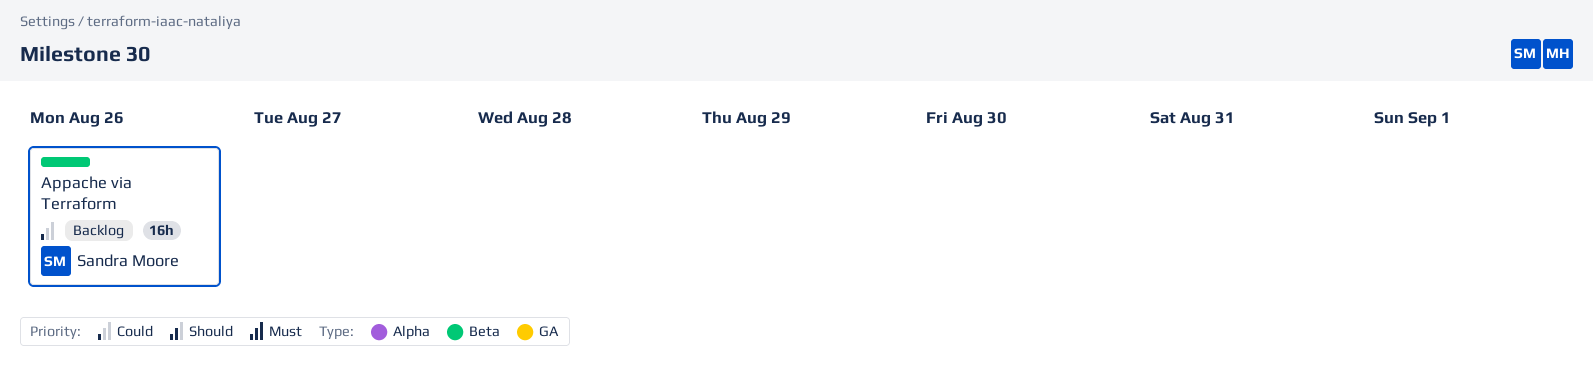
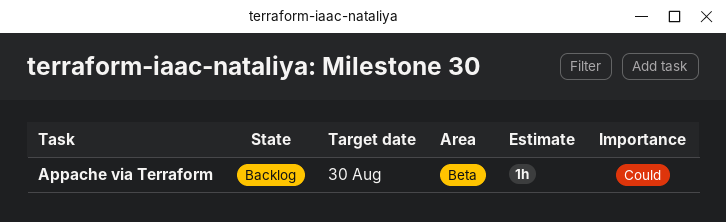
Appache via Terraform, estimate: 16h -> 1h
Appache via Terraform, due: Aug 26 -> Aug 30

